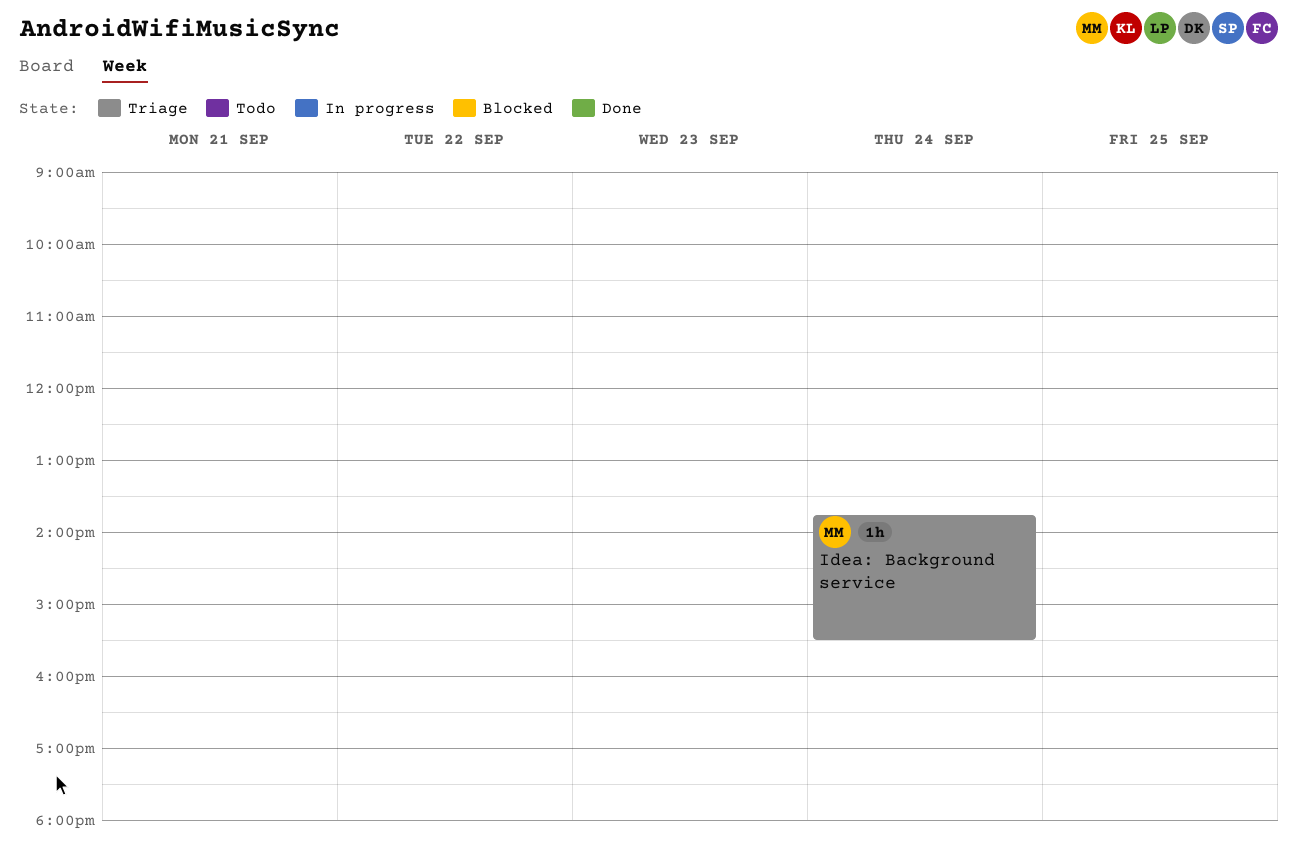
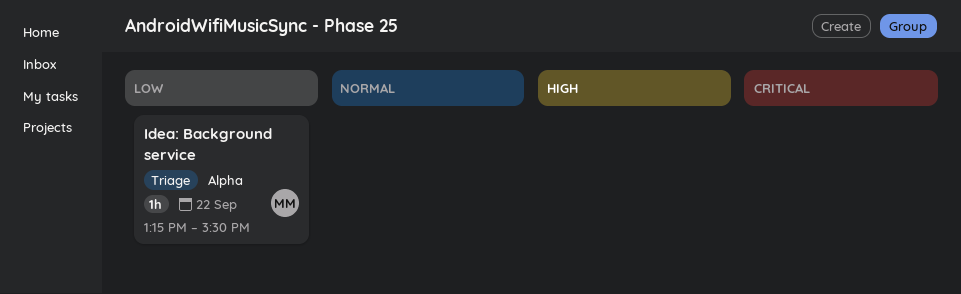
Idea: Background service, day: Sep 24 -> Sep 22
Idea: Background service, begins: 13:45 -> 13:15

